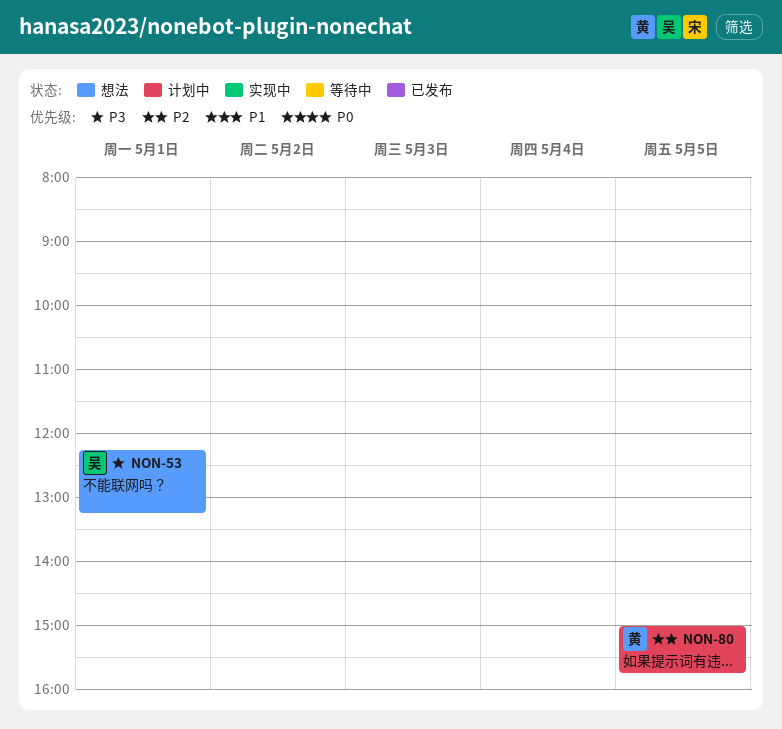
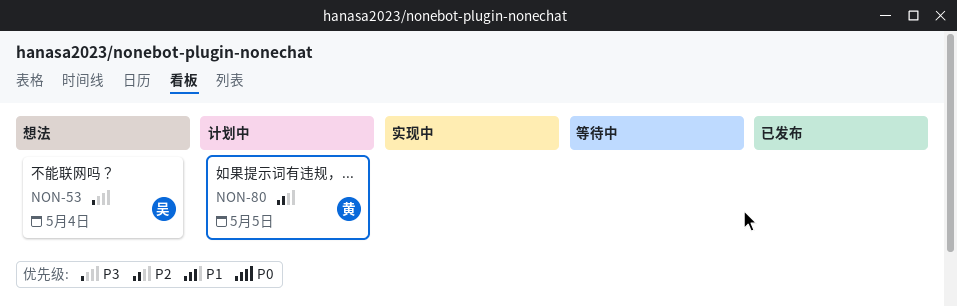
NON-53, day: May 1 -> May 4

